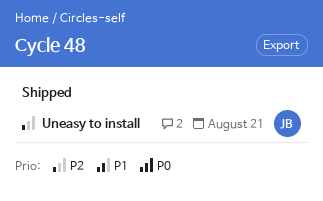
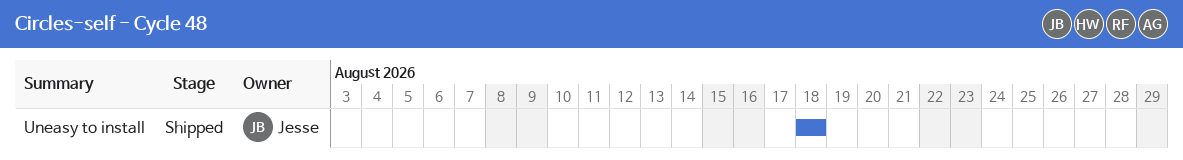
Uneasy to install, due: Aug 21 -> Aug 18

